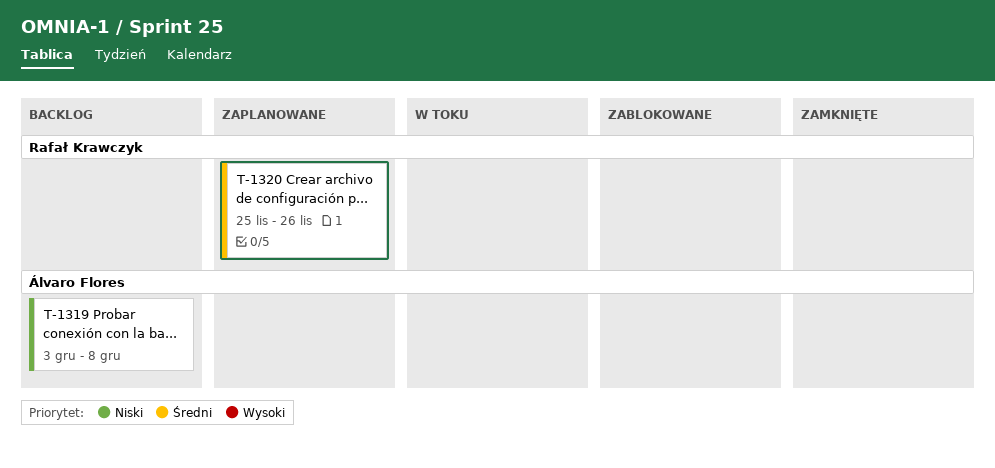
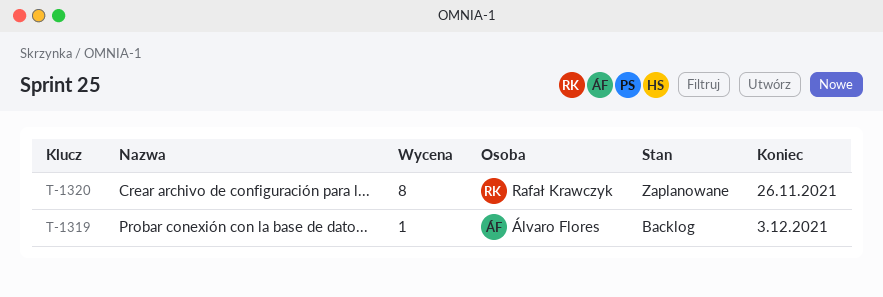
T-1319, due: Dec 8 -> Dec 3

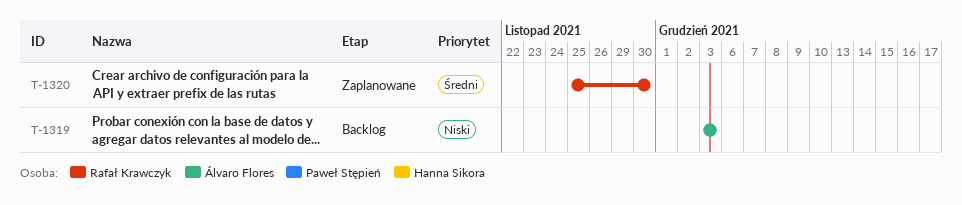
T-1320, due: Nov 26 -> Nov 30

